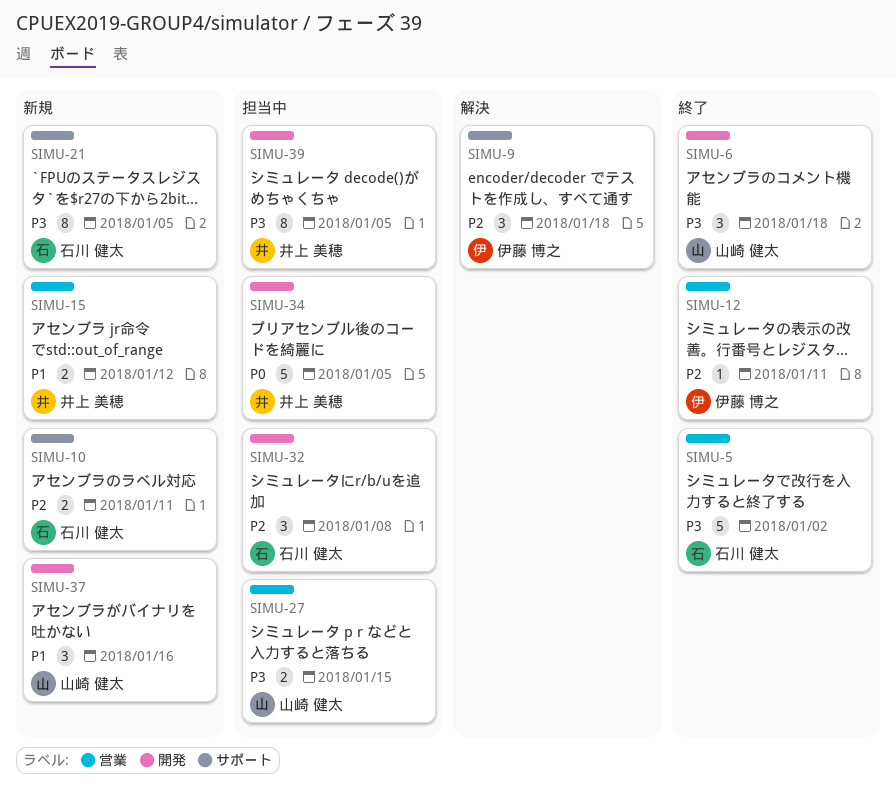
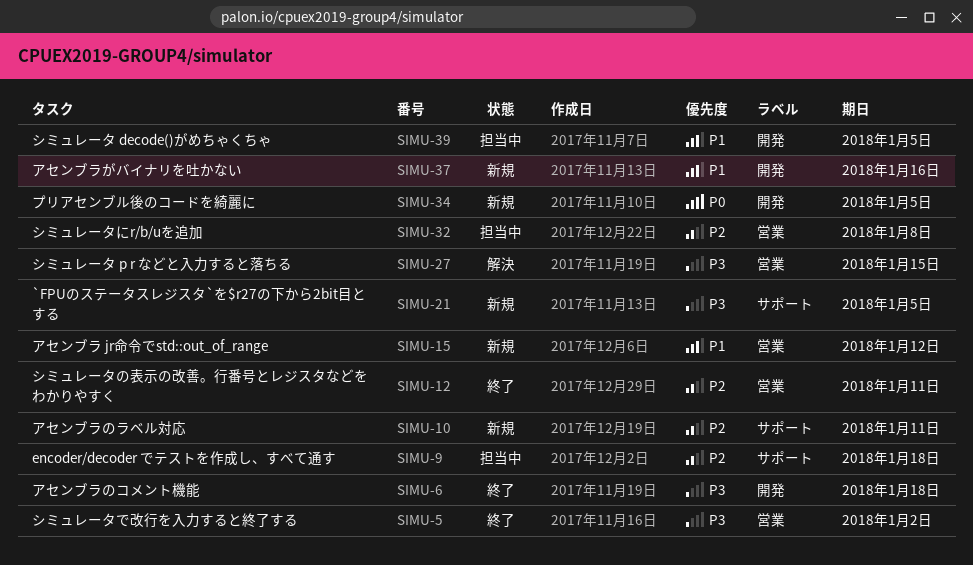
SIMU-9, status: 解決 -> 担当中
SIMU-27, status: 担当中 -> 解決
SIMU-32, label: 開発 -> 営業
SIMU-34, status: 担当中 -> 新規
SIMU-39, priority: P3 -> P1

